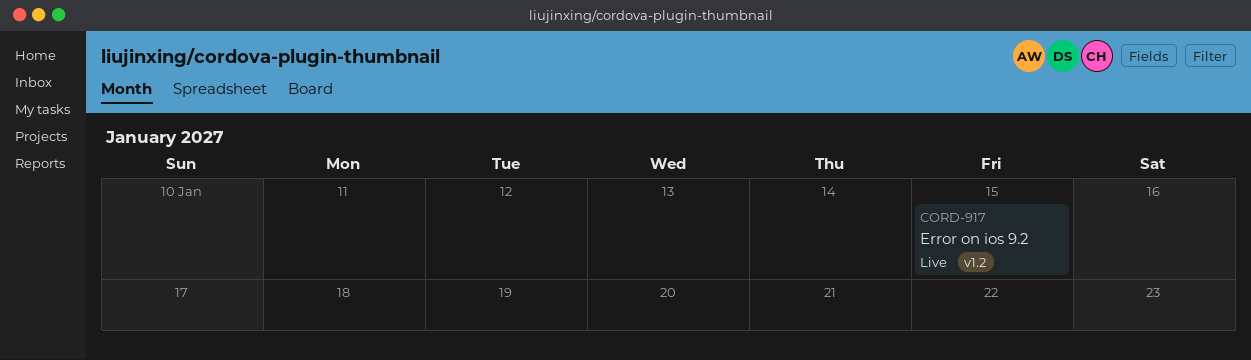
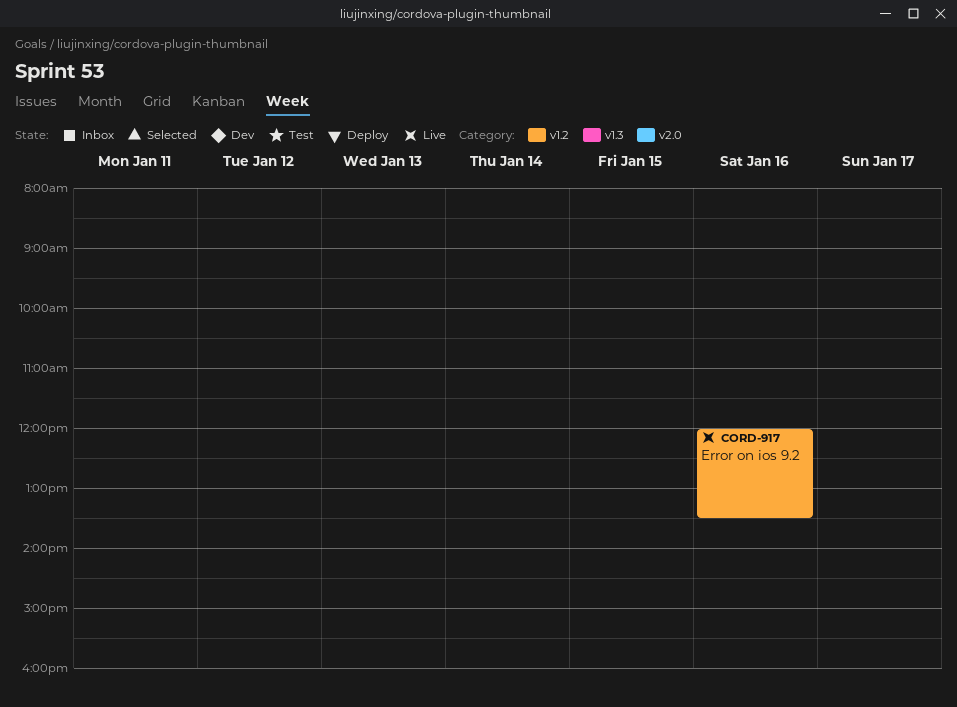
CORD-917, day: Jan 15 -> Jan 16

